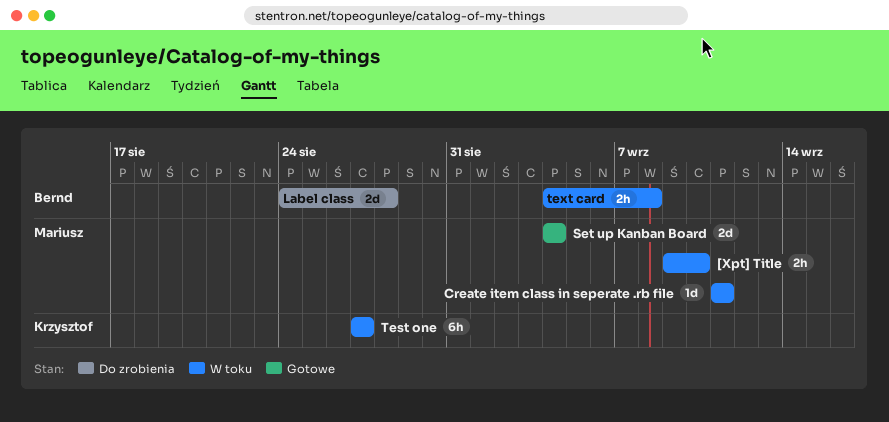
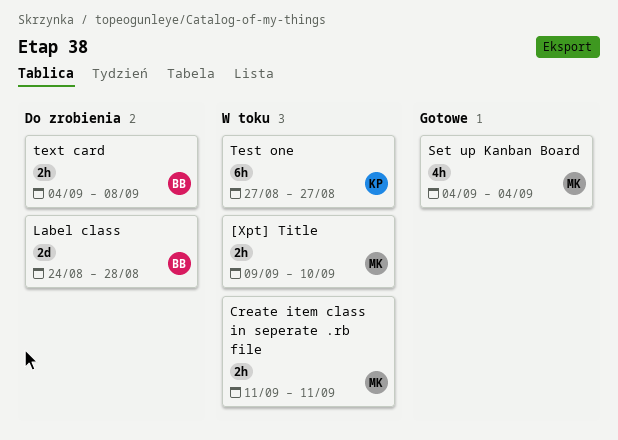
Create item class in seperate .rb file, estimate: 1d -> 2h
Set up Kanban Board, estimate: 2d -> 4h
text card, status: W toku -> Do zrobienia

